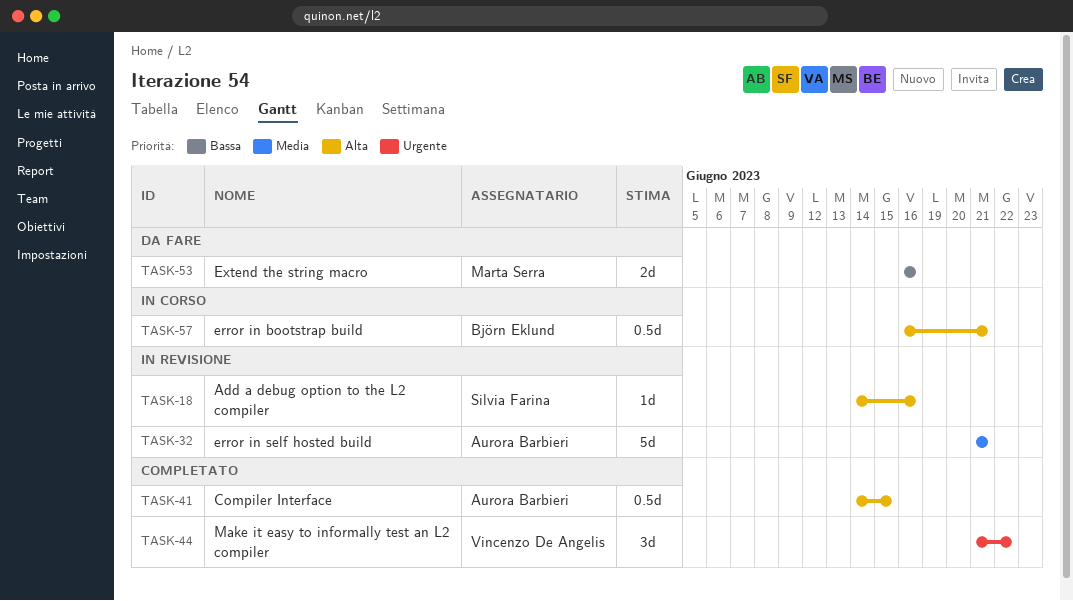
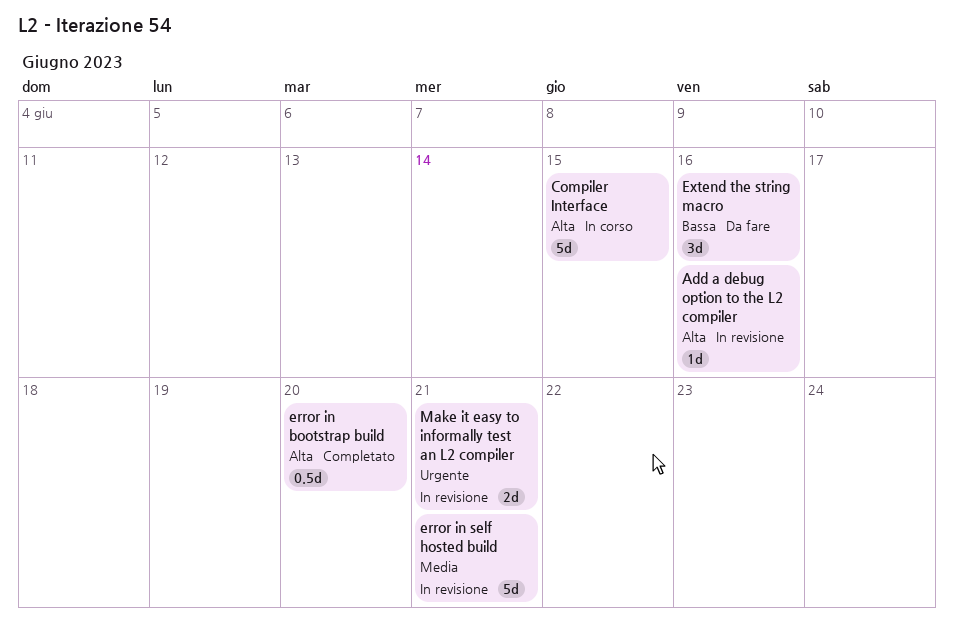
Compiler Interface, status: Completato -> In corso
Compiler Interface, estimate: 0.5d -> 5d
error in bootstrap build, status: In corso -> Completato
error in bootstrap build, due: Jun 21 -> Jun 20
Extend the string macro, estimate: 2d -> 3d
Make it easy to informally test an L2 compiler, status: Completato -> In revisione
Make it easy to informally test an L2 compiler, estimate: 3d -> 2d
Make it easy to informally test an L2 compiler, due: Jun 22 -> Jun 21

